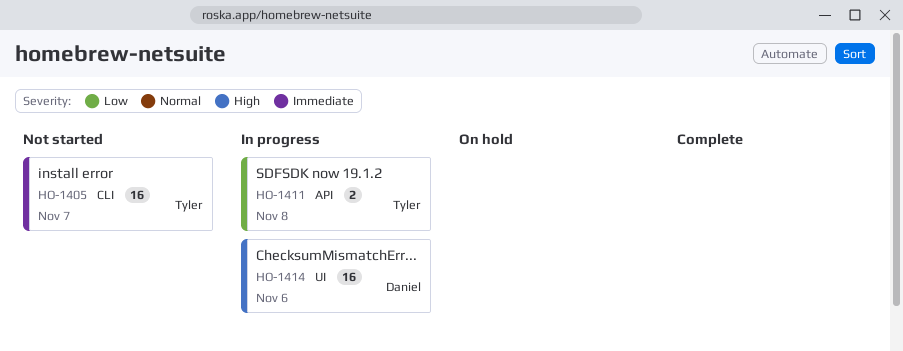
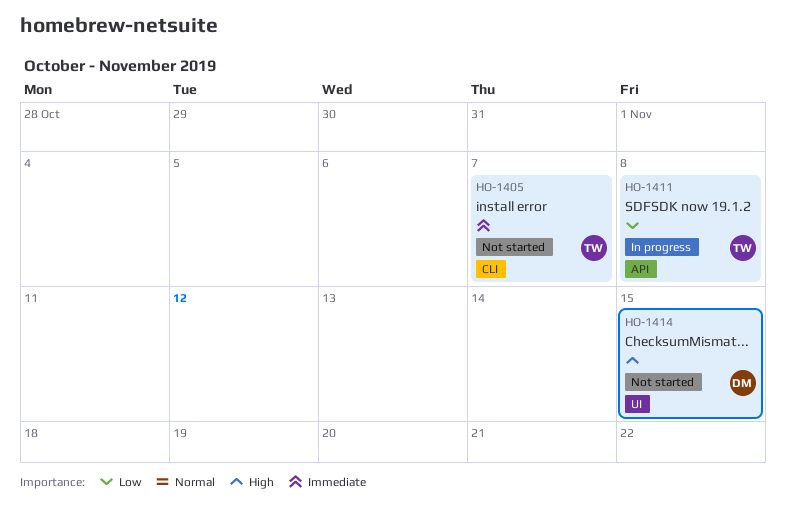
HO-1414, status: In progress -> Not started
HO-1414, due: Nov 6 -> Nov 15

